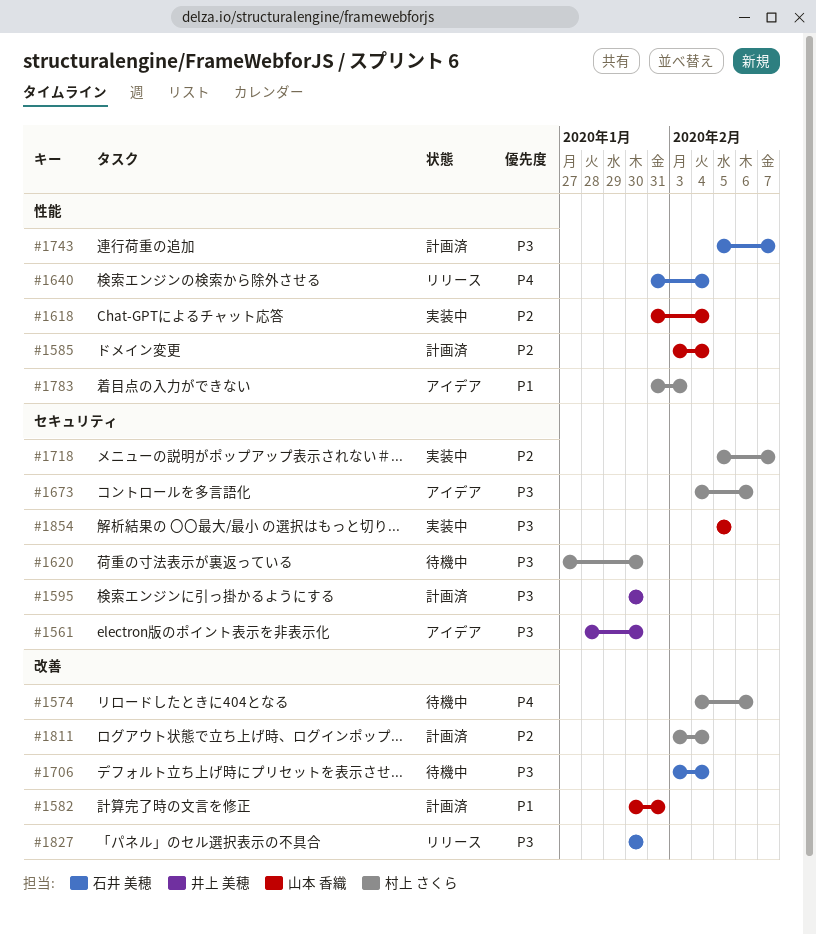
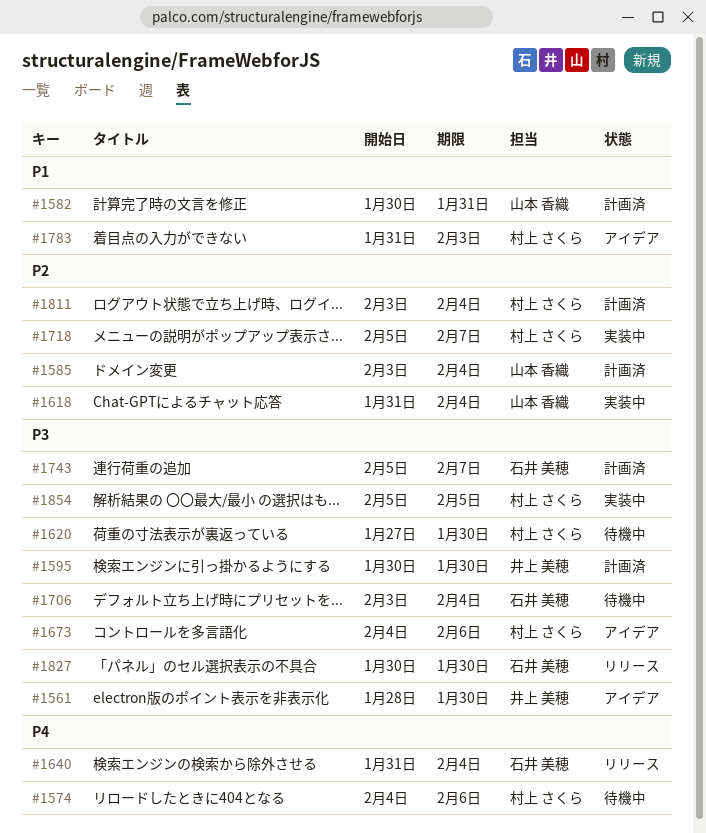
#1854, owner: 山本 香織 -> 村上 さくら

